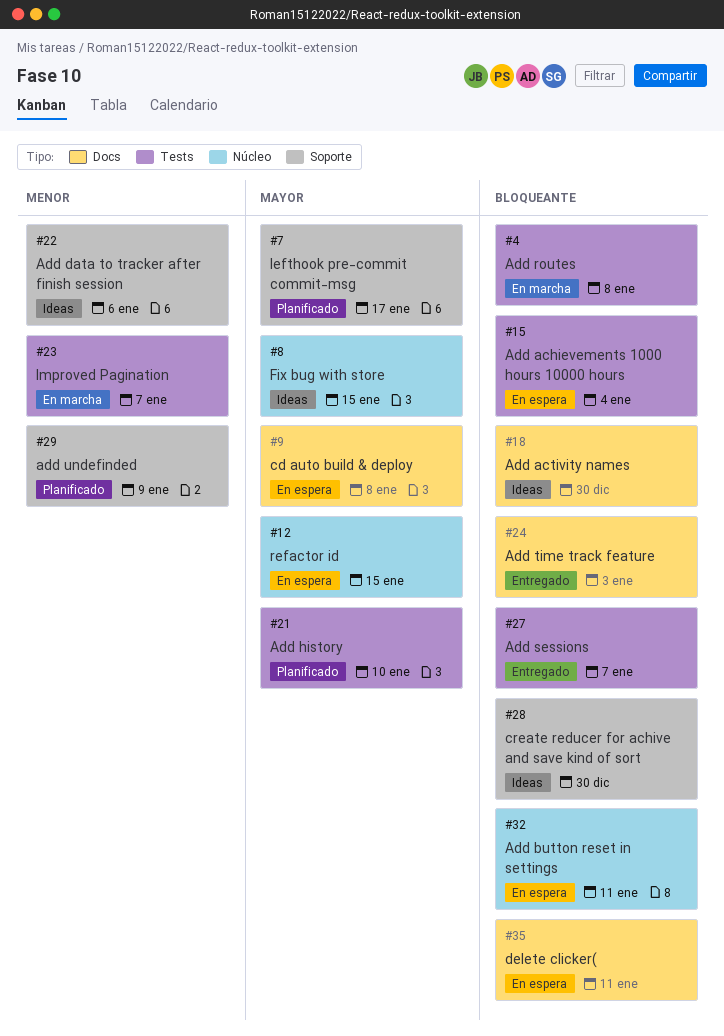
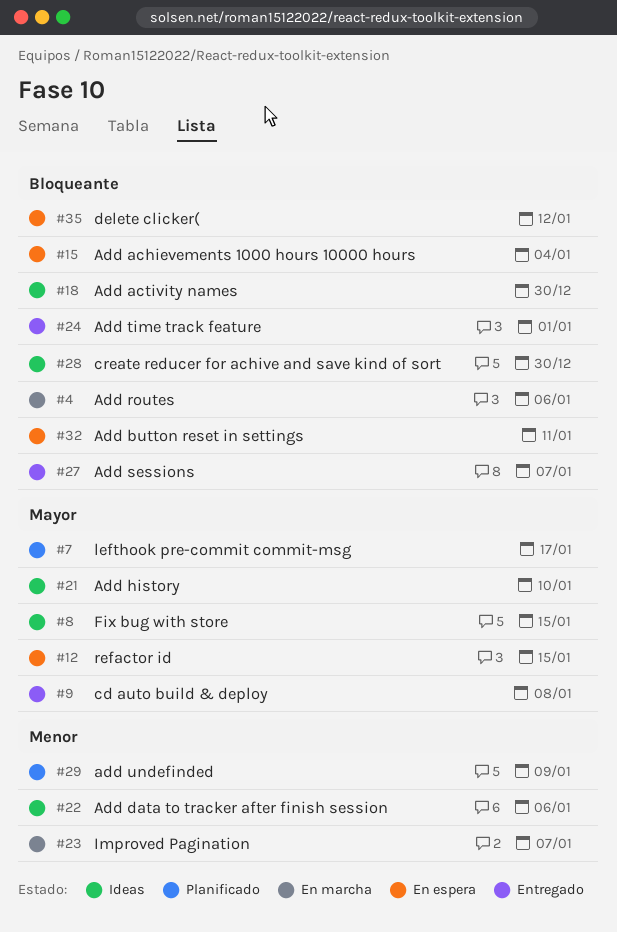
#4, due: Jan 8 -> Jan 6
#9, status: En espera -> Entregado
#21, status: Planificado -> Ideas
#24, due: Jan 3 -> Jan 1
#35, due: Jan 11 -> Jan 12

